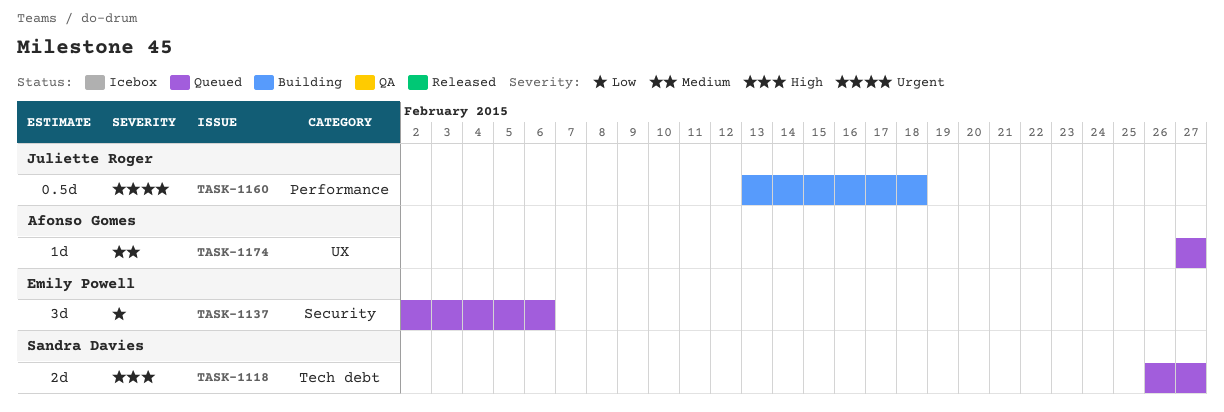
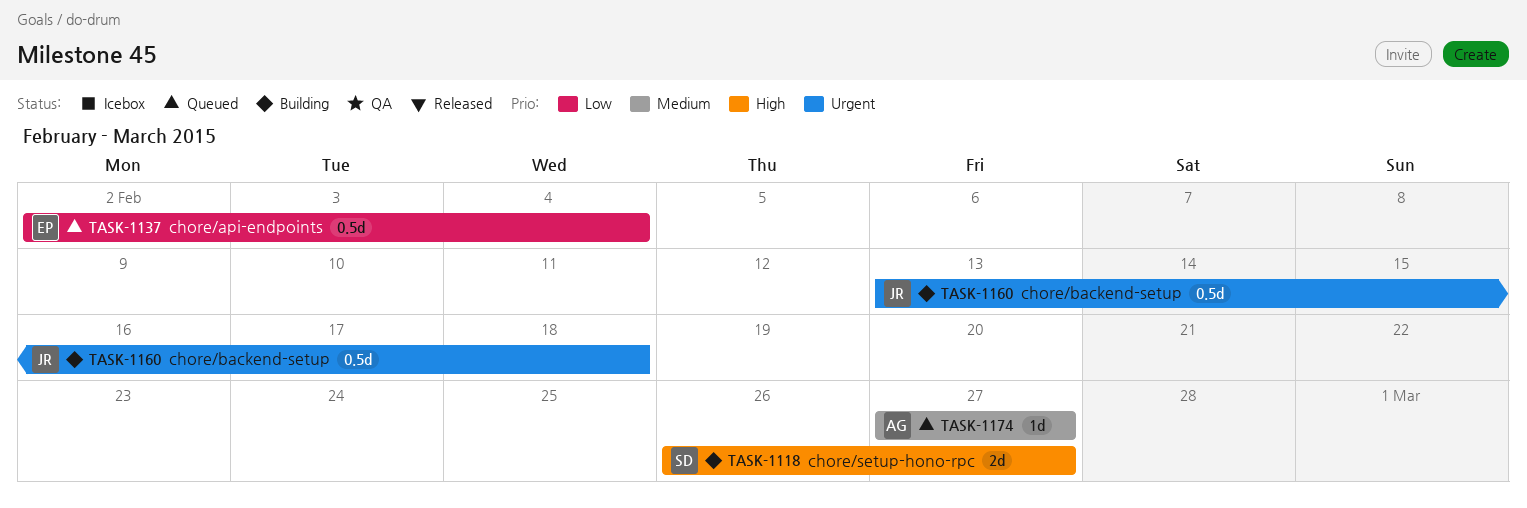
TASK-1118, status: Queued -> Building
TASK-1137, estimate: 3d -> 0.5d
TASK-1137, due: Feb 6 -> Feb 4

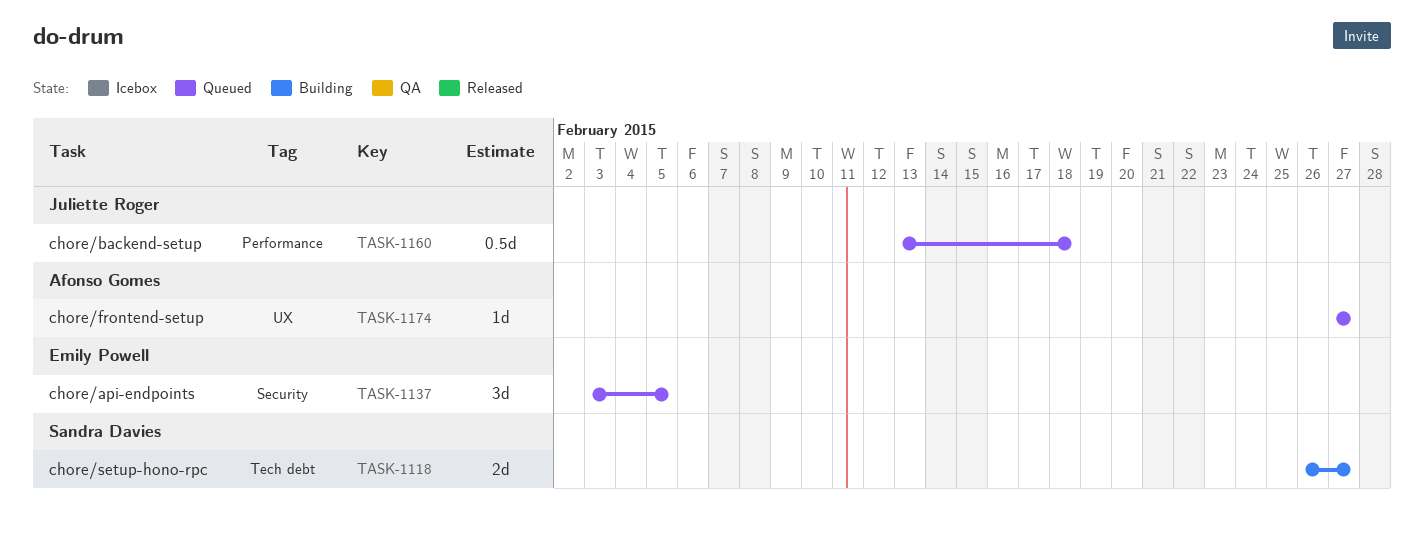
TASK-1137, estimate: 0.5d -> 3d
TASK-1137, start: Feb 2 -> Feb 3
TASK-1137, due: Feb 4 -> Feb 5
TASK-1160, status: Building -> Queued

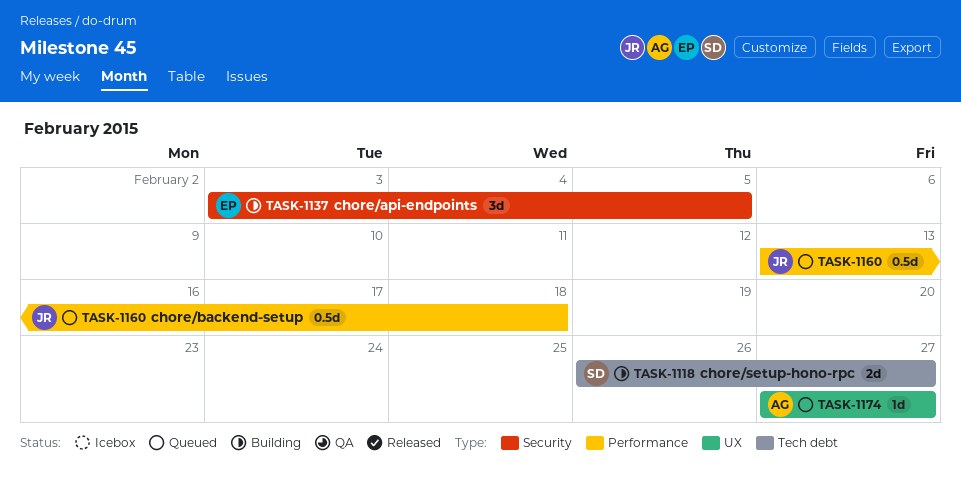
TASK-1137, status: Queued -> Building

